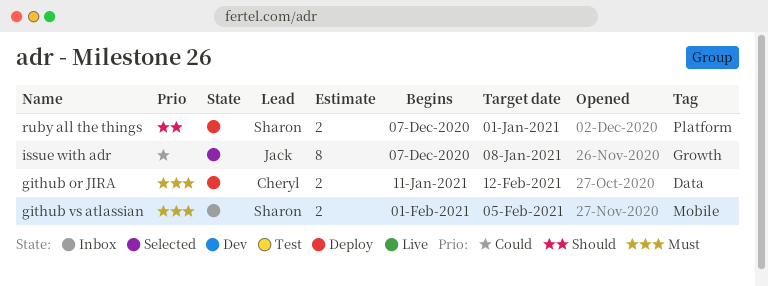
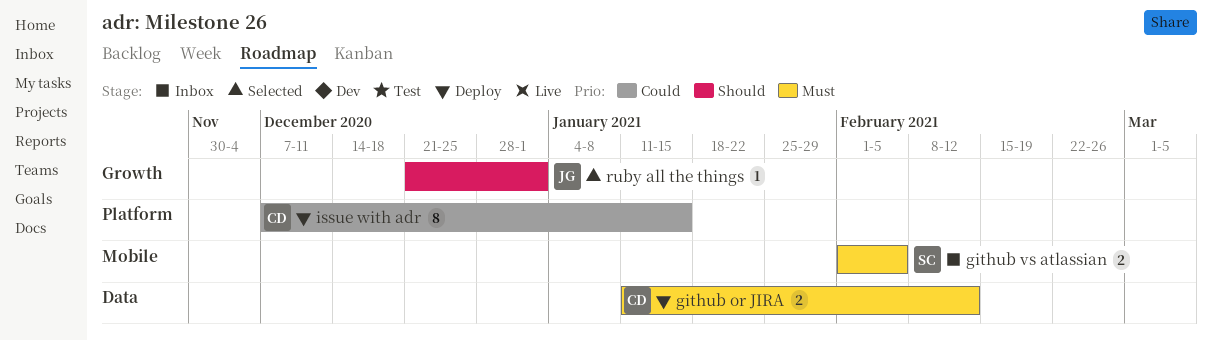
issue with adr, status: Selected -> Deploy
issue with adr, owner: Jack -> Cheryl
issue with adr, label: Growth -> Platform
issue with adr, due: Jan 8 -> Jan 15
ruby all the things, status: Deploy -> Selected
ruby all the things, owner: Sharon -> Jack
ruby all the things, label: Platform -> Growth
ruby all the things, estimate: 2 -> 1
ruby all the things, start: Dec 7 -> Dec 21

